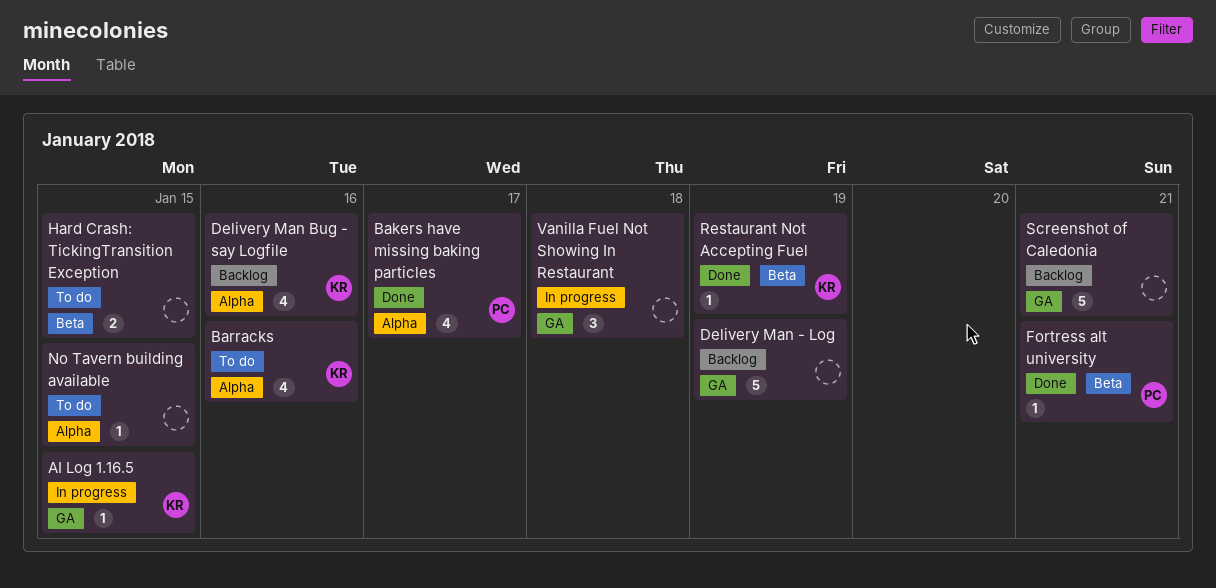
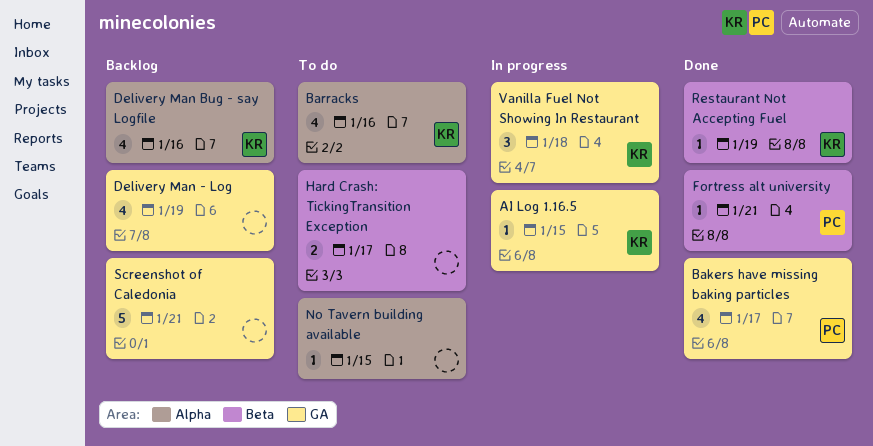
Bakers have missing baking particles, label: Alpha -> GA
Delivery Man - Log, estimate: 5 -> 4
Hard Crash: TickingTransition Exception, due: Jan 15 -> Jan 17
Vanilla Fuel Not Showing In Restaurant, owner: none -> KR

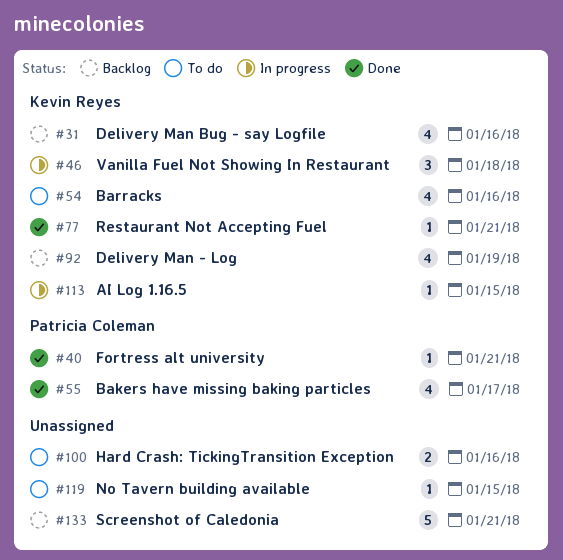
Delivery Man - Log, owner: none -> Kevin Reyes
Hard Crash: TickingTransition Exception, due: Jan 17 -> Jan 16
Restaurant Not Accepting Fuel, due: Jan 19 -> Jan 21

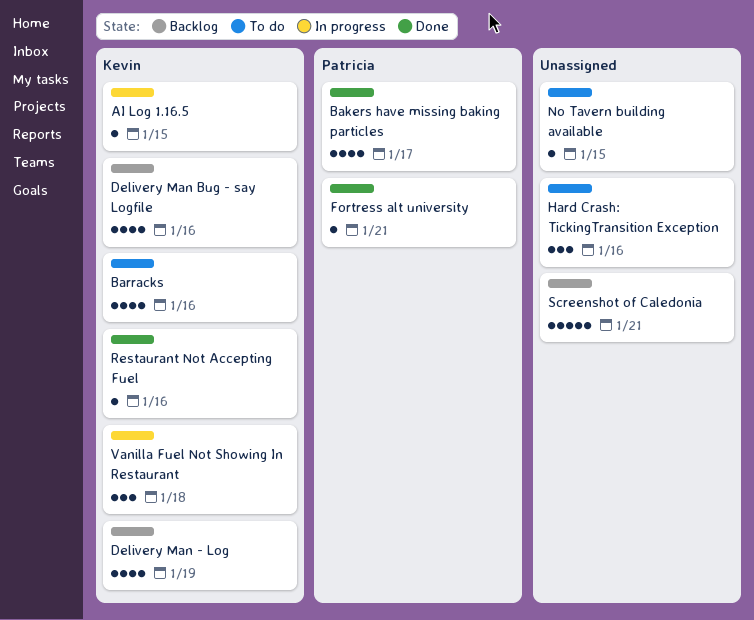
Hard Crash: TickingTransition Exception, estimate: 2 -> 3
Restaurant Not Accepting Fuel, due: Jan 21 -> Jan 16

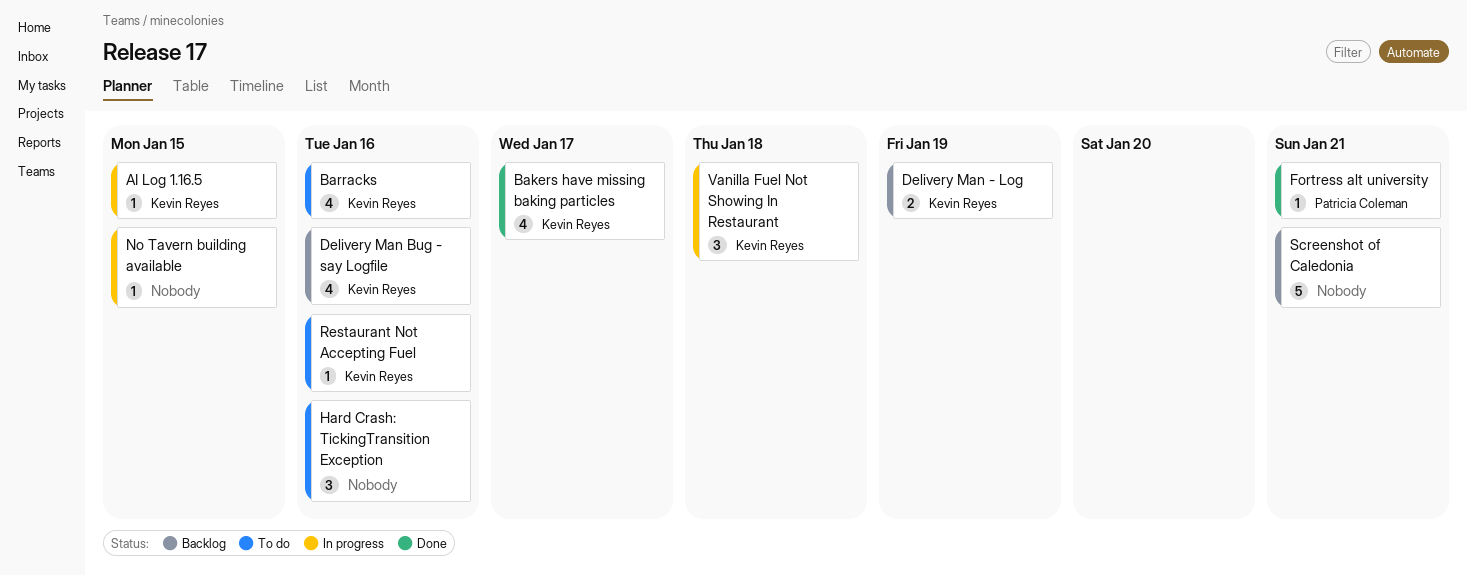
Bakers have missing baking particles, owner: Patricia Coleman -> Kevin Reyes
Delivery Man - Log, estimate: 4 -> 2
No Tavern building available, status: To do -> In progress
Restaurant Not Accepting Fuel, status: Done -> To do

